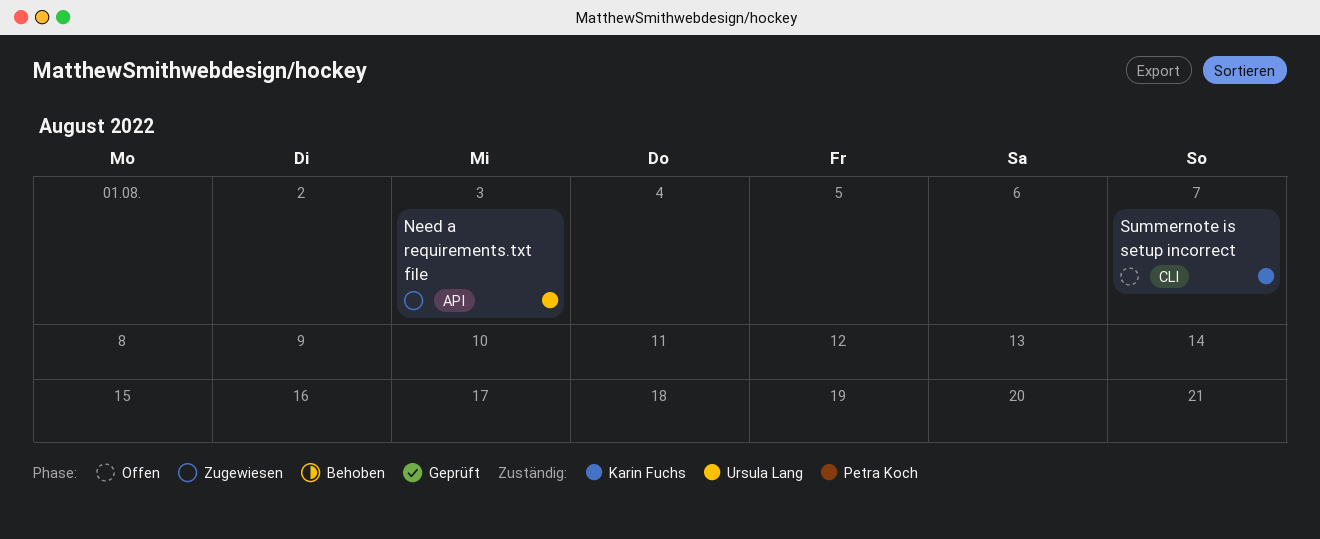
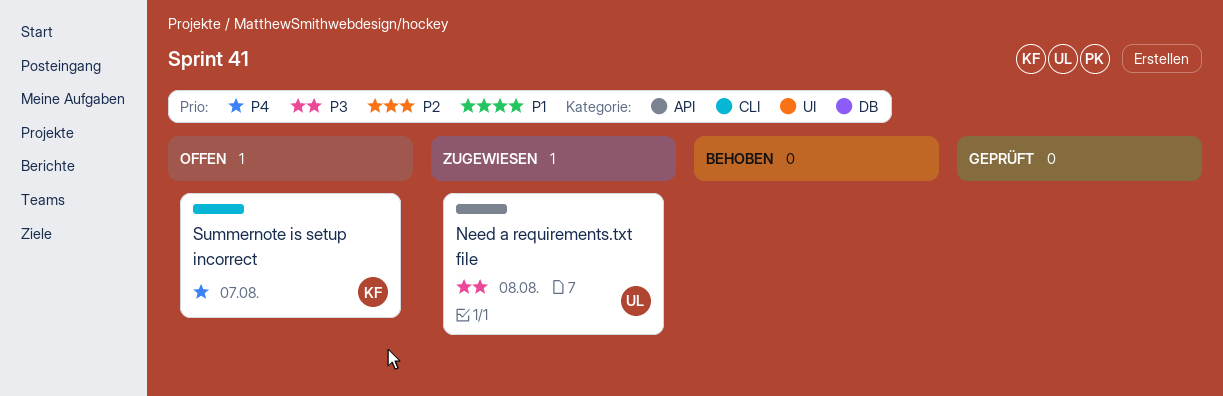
Need a requirements.txt file, due: Aug 3 -> Aug 8

